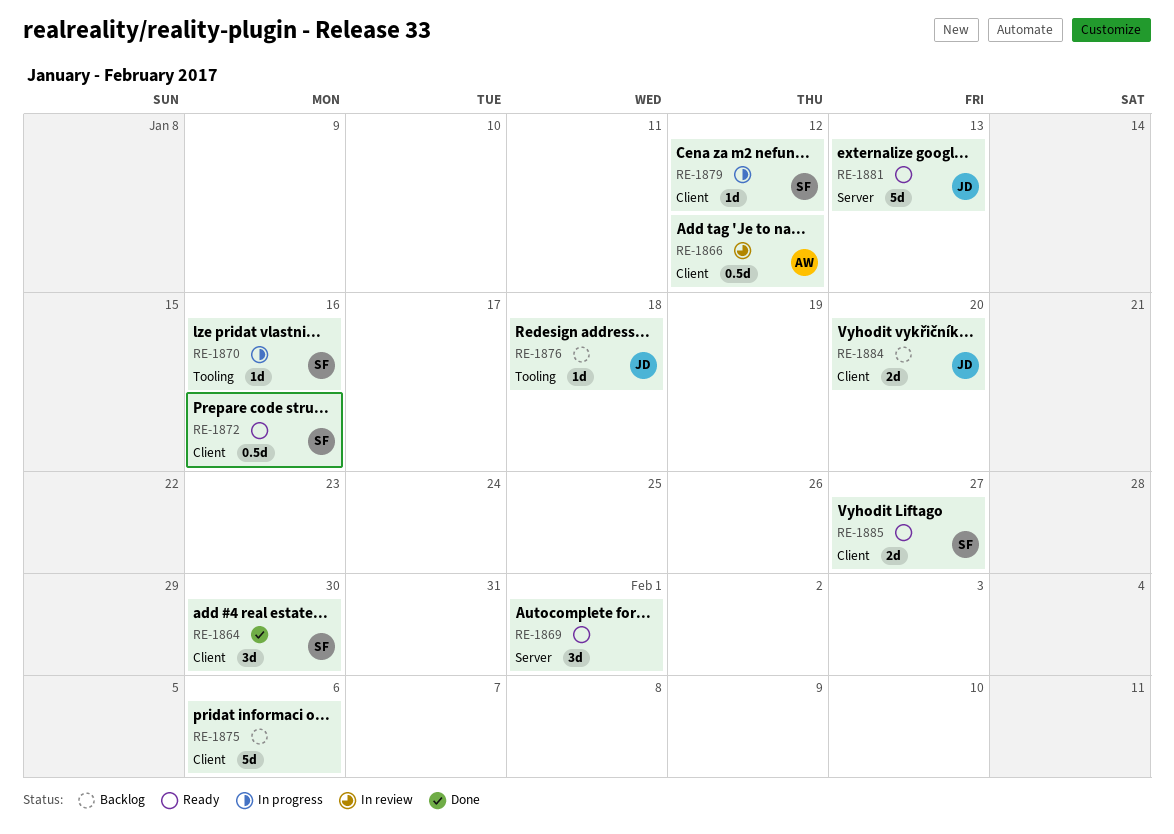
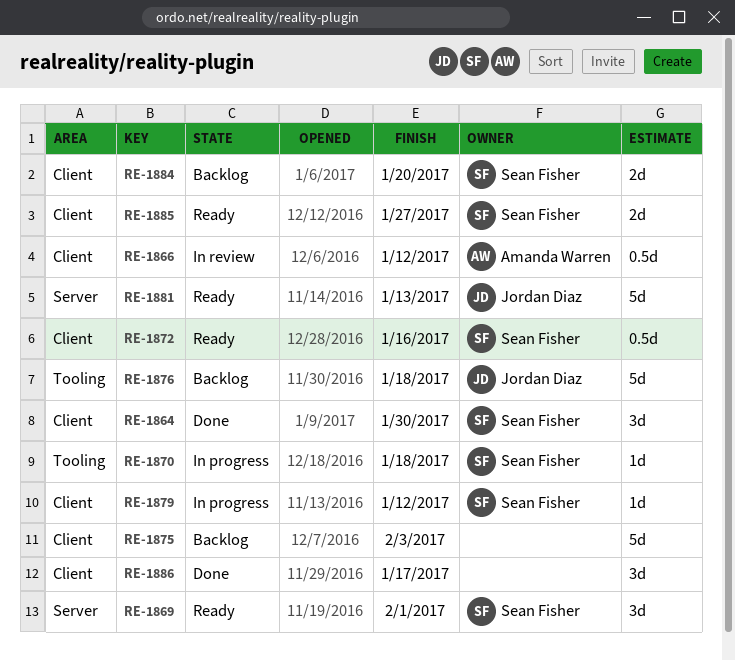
RE-1869, owner: none -> Sean Fisher
RE-1870, due: Jan 16 -> Jan 18
RE-1875, due: Feb 6 -> Feb 3
RE-1876, estimate: 1d -> 5d
RE-1884, owner: Jordan Diaz -> Sean Fisher
RE-1886: none -> present

